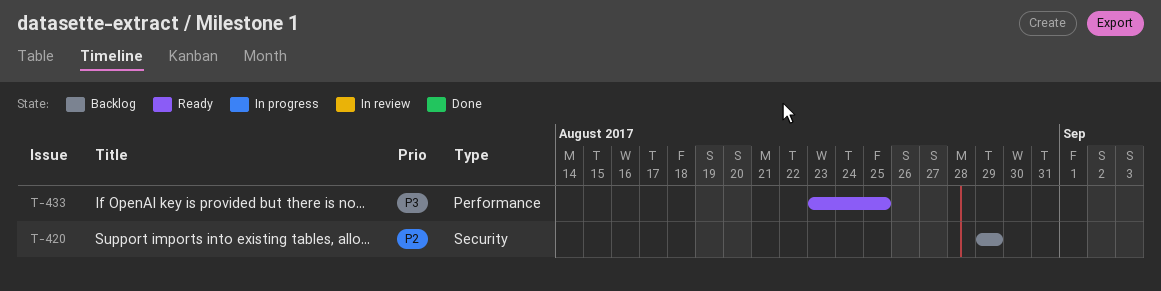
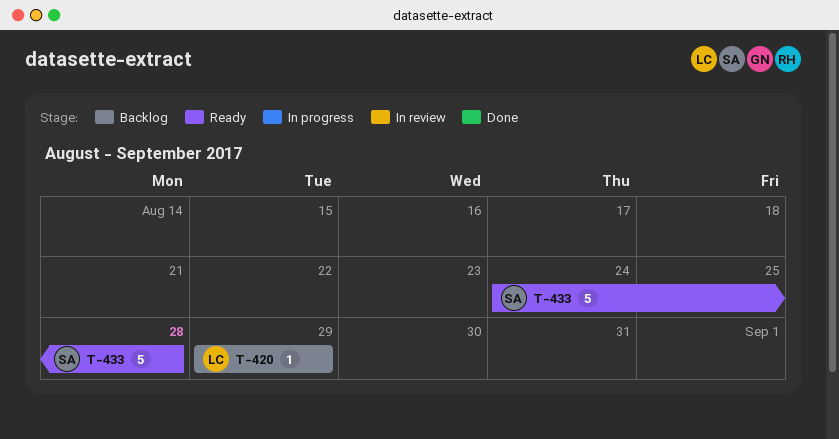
T-433, start: Aug 23 -> Aug 24
T-433, due: Aug 25 -> Aug 28

